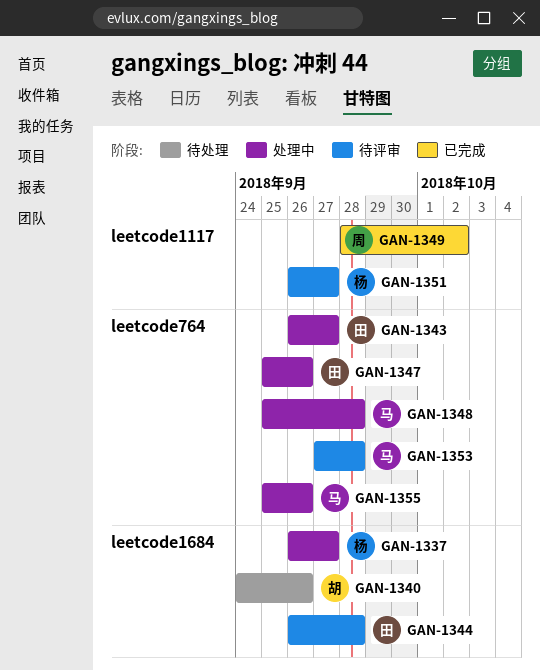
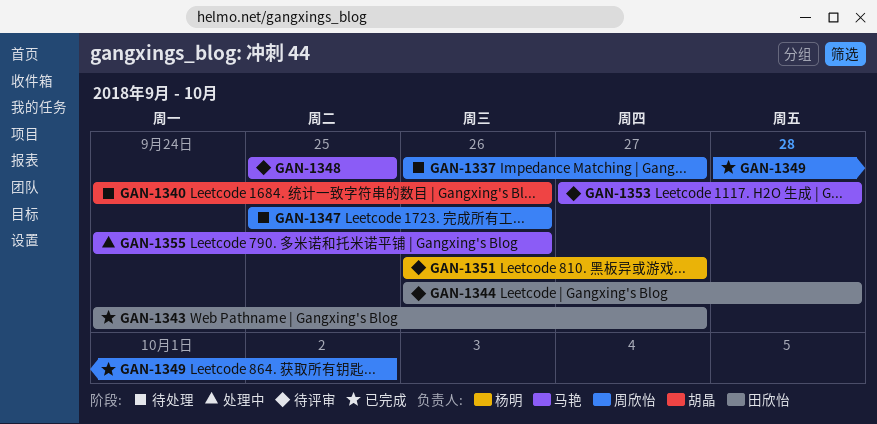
GAN-1337, status: 处理中 -> 待处理
GAN-1337, owner: 杨明 -> 周欣怡
GAN-1343, status: 处理中 -> 已完成
GAN-1343, start: Sep 26 -> Sep 24
GAN-1347, status: 处理中 -> 待处理
GAN-1347, owner: 田欣怡 -> 周欣怡
GAN-1348, status: 处理中 -> 待评审
GAN-1348, due: Sep 28 -> Sep 25
GAN-1355, start: Sep 25 -> Sep 24

